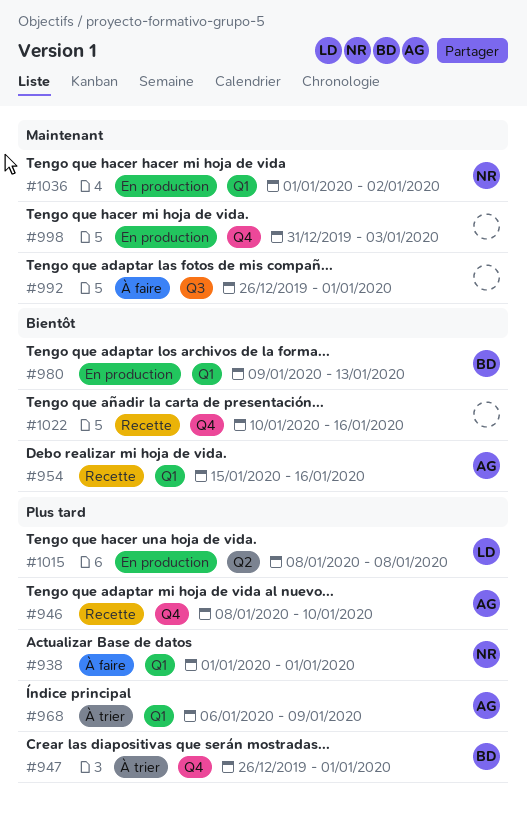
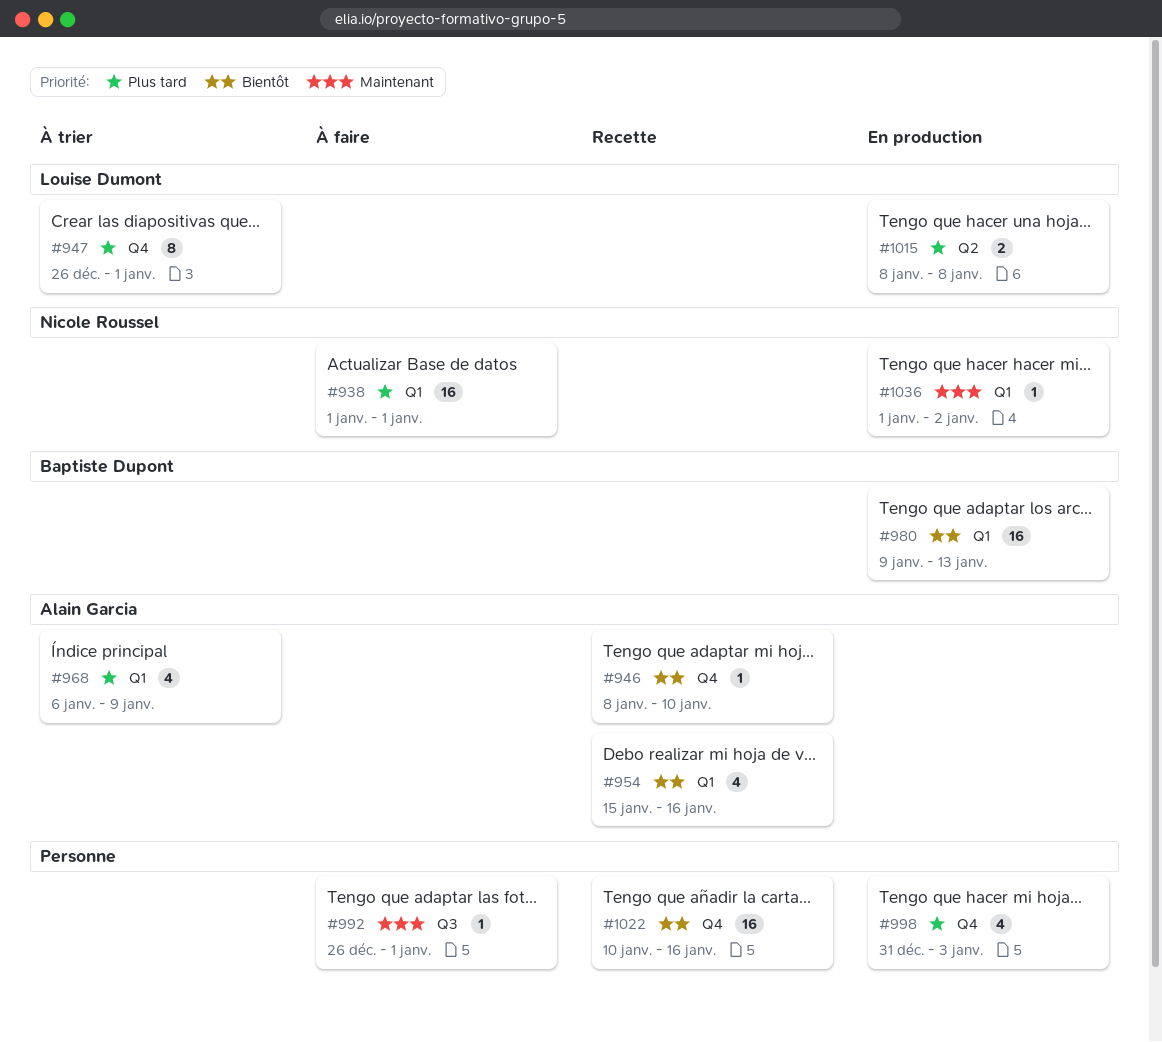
#946, priority: Plus tard -> Bientôt
#947, owner: Baptiste Dupont -> Louise Dumont
#998, priority: Maintenant -> Plus tard

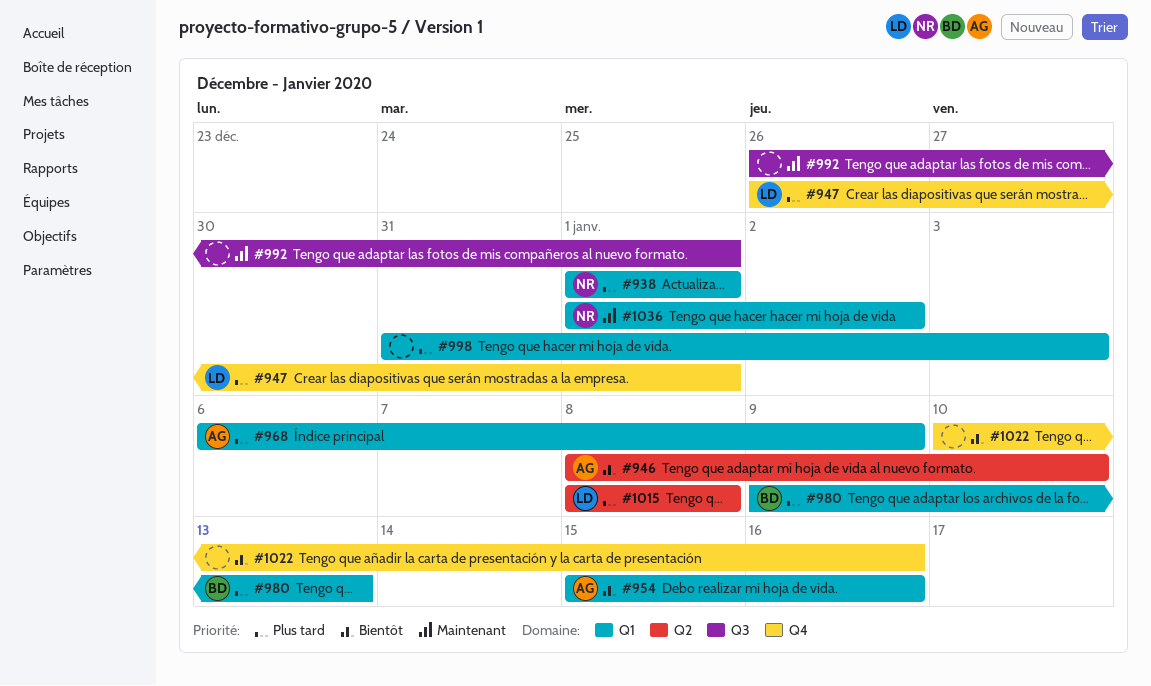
#946, label: Q4 -> Q2
#980, priority: Bientôt -> Plus tard
#998, label: Q4 -> Q1

